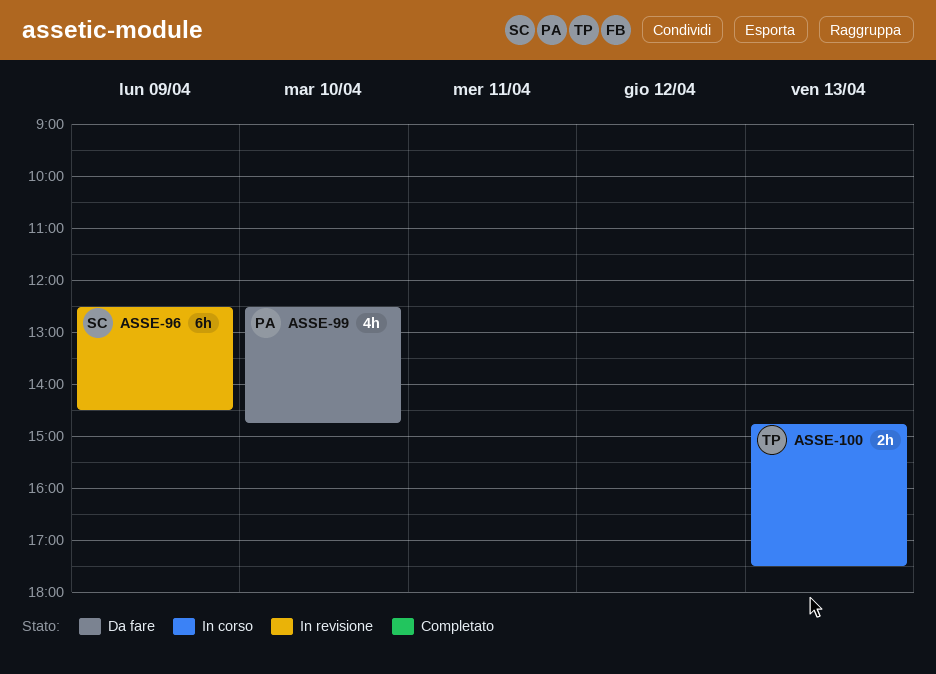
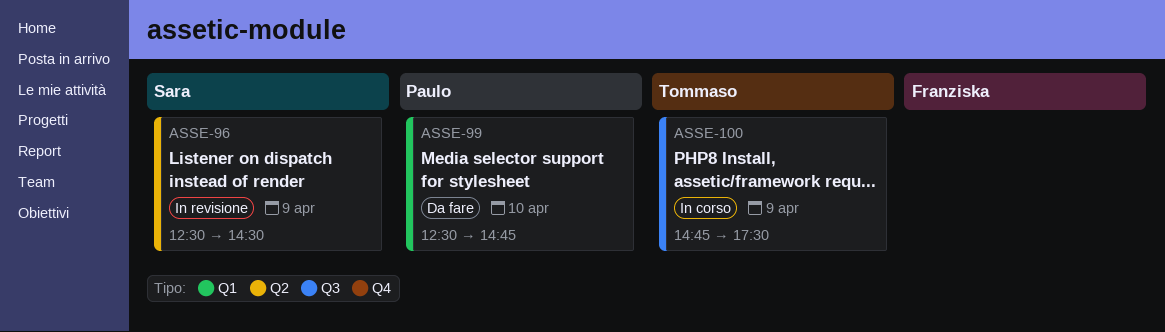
ASSE-100, day: Apr 13 -> Apr 9

